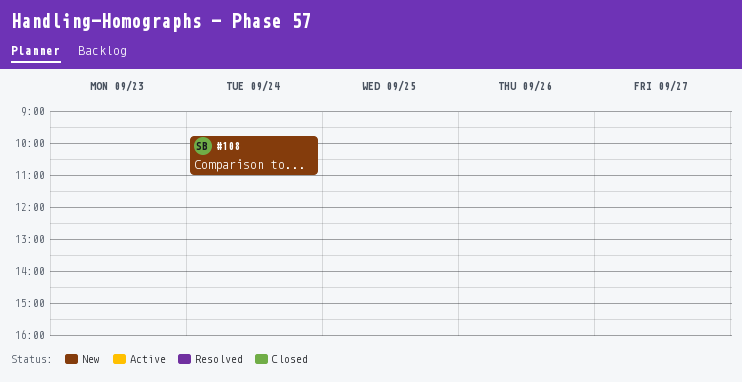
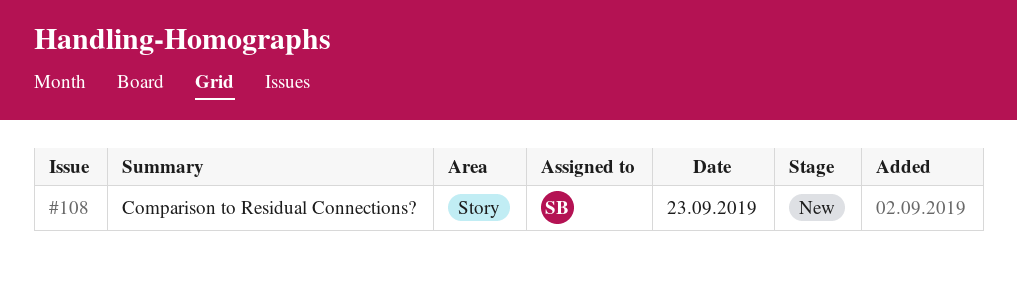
#108, day: Sep 24 -> Sep 23

